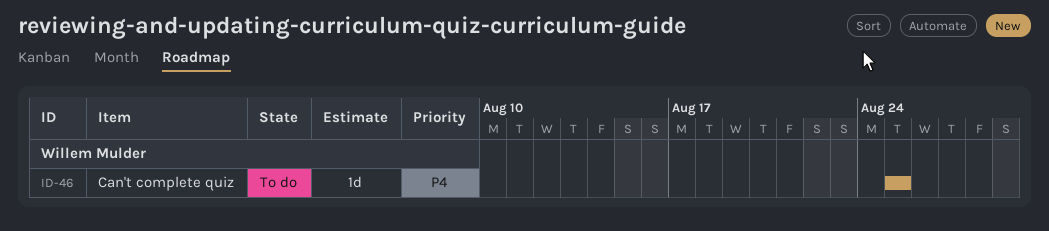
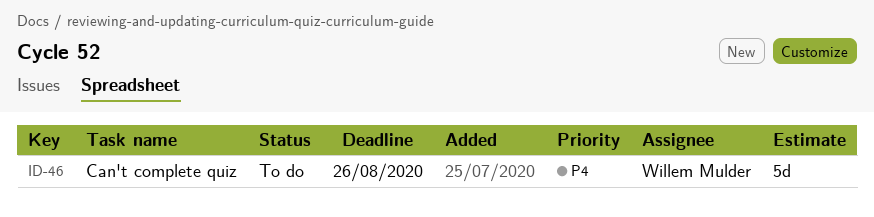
ID-46, estimate: 1d -> 5d
ID-46, due: Aug 25 -> Aug 26

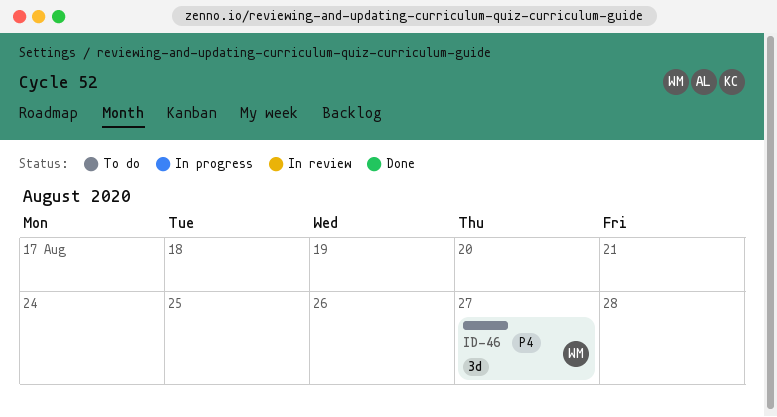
ID-46, estimate: 5d -> 3d
ID-46, due: Aug 26 -> Aug 27

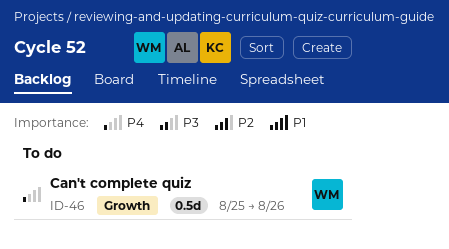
ID-46, estimate: 3d -> 0.5d
ID-46, due: Aug 27 -> Aug 26

